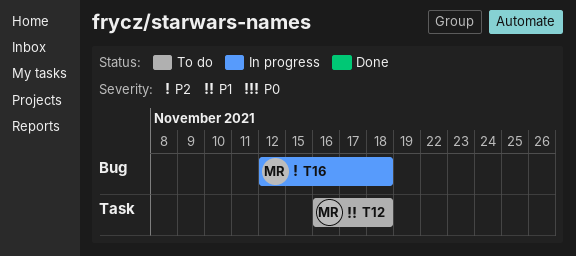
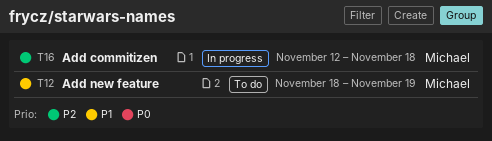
T12, start: Nov 16 -> Nov 18
T12, due: Nov 18 -> Nov 19

